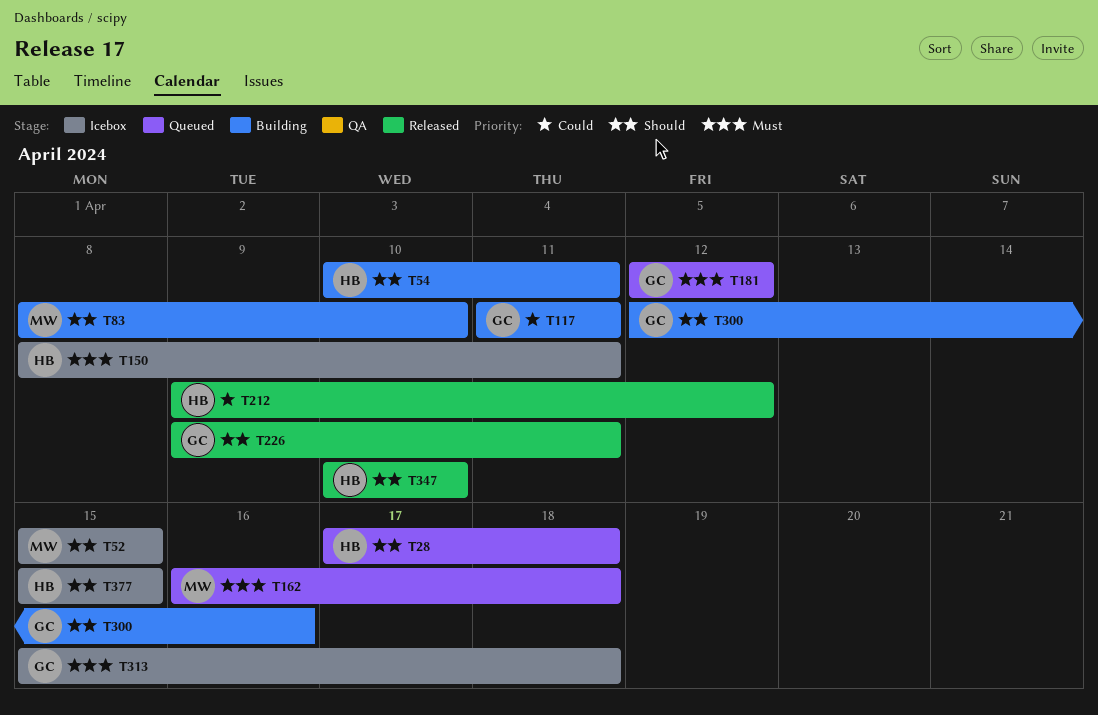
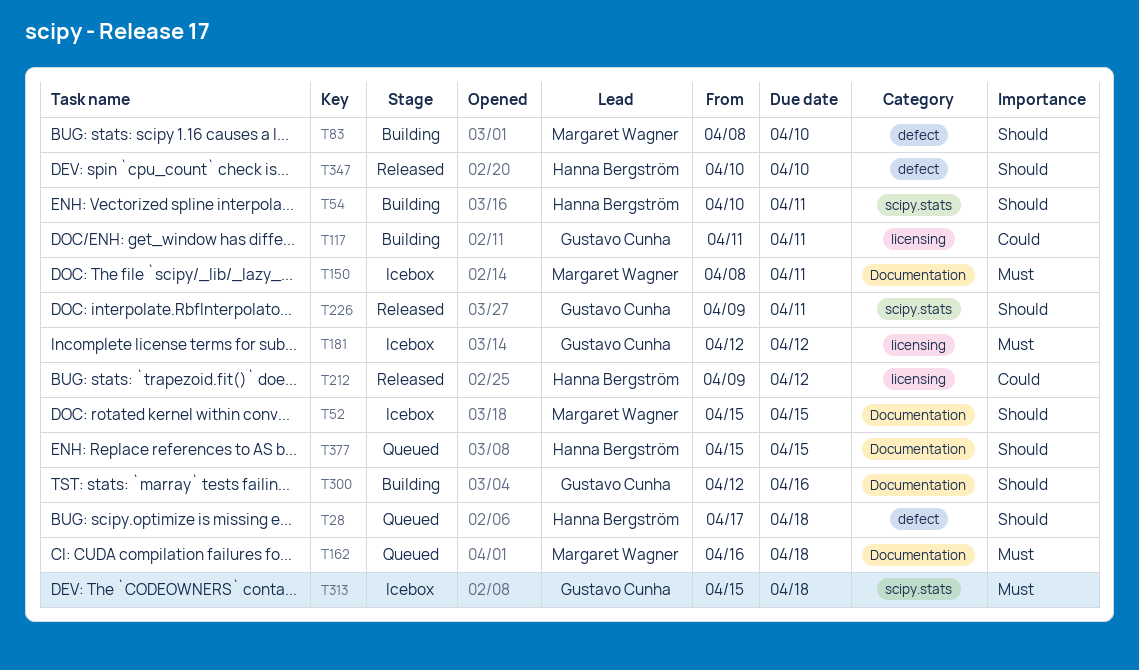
T150, owner: Hanna Bergström -> Margaret Wagner
T181, status: Queued -> Icebox
T377, status: Icebox -> Queued

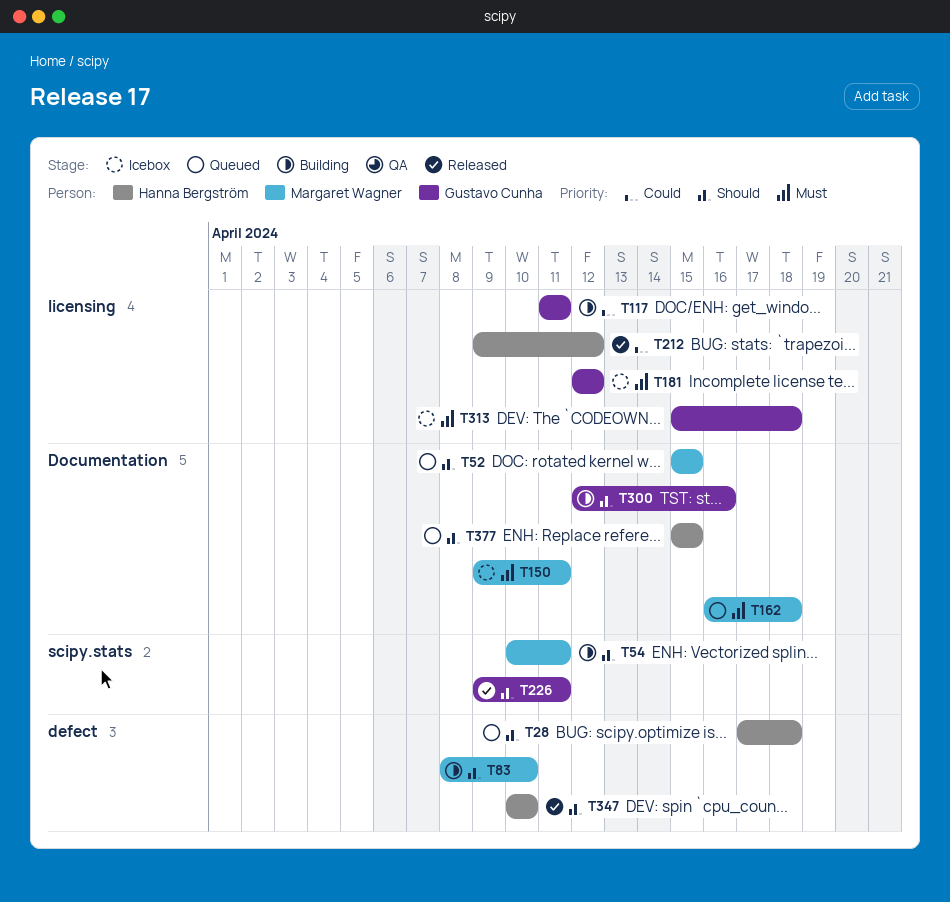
T52, status: Icebox -> Queued
T54, owner: Hanna Bergström -> Margaret Wagner
T150, start: Apr 8 -> Apr 9
T313, label: scipy.stats -> licensing

